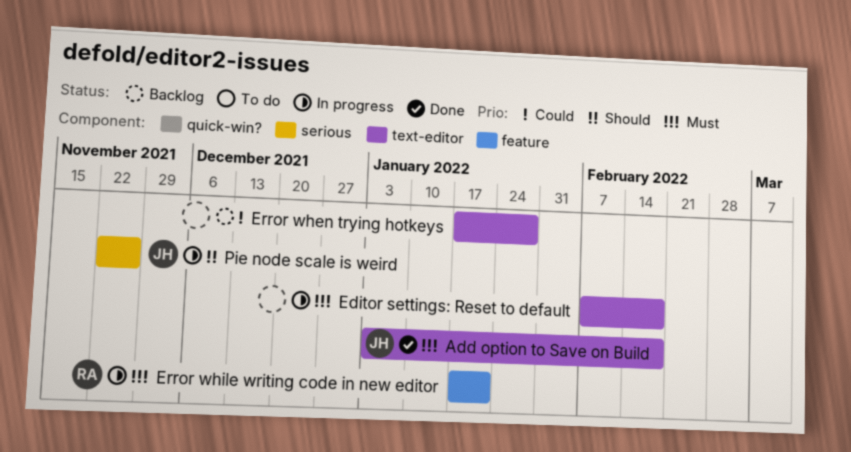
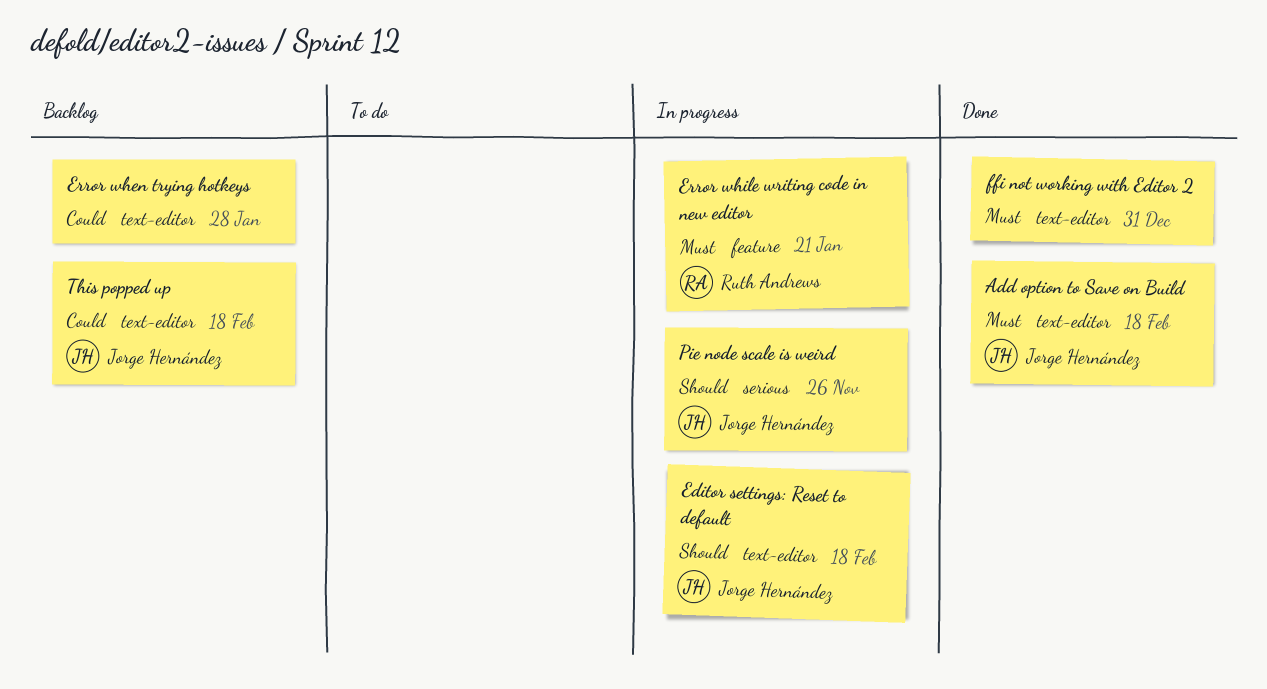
Editor settings: Reset to default, owner: none -> Jorge Hernández
Editor settings: Reset to default, priority: Must -> Should
ffi not working with Editor 2: none -> present
This popped up: none -> present

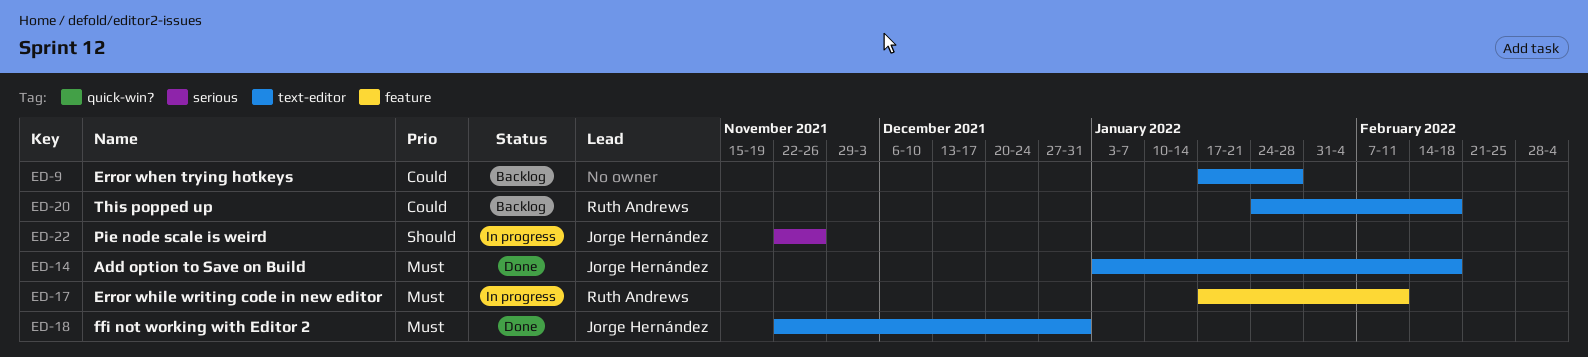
Editor settings: Reset to default: present -> none
Error while writing code in new editor, due: Jan 21 -> Feb 11
ffi not working with Editor 2, owner: none -> Jorge Hernández
This popped up, owner: Jorge Hernández -> Ruth Andrews

